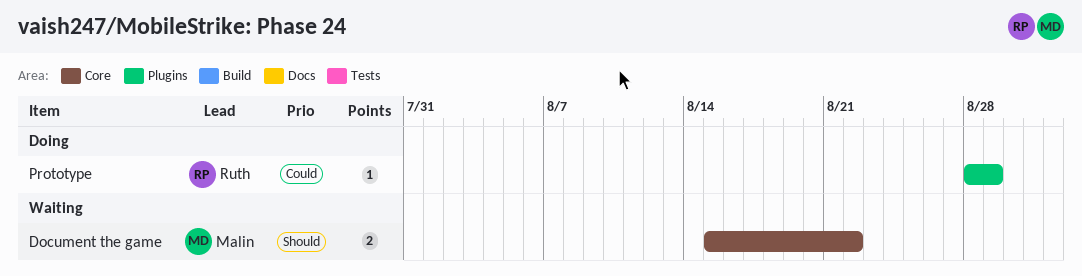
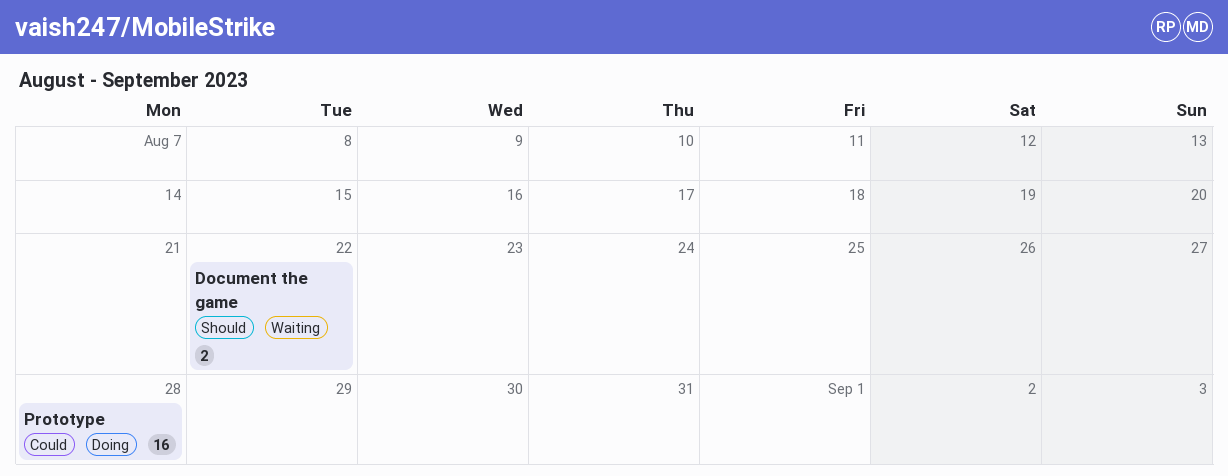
Prototype, estimate: 1 -> 16
Prototype, due: Aug 29 -> Aug 28

